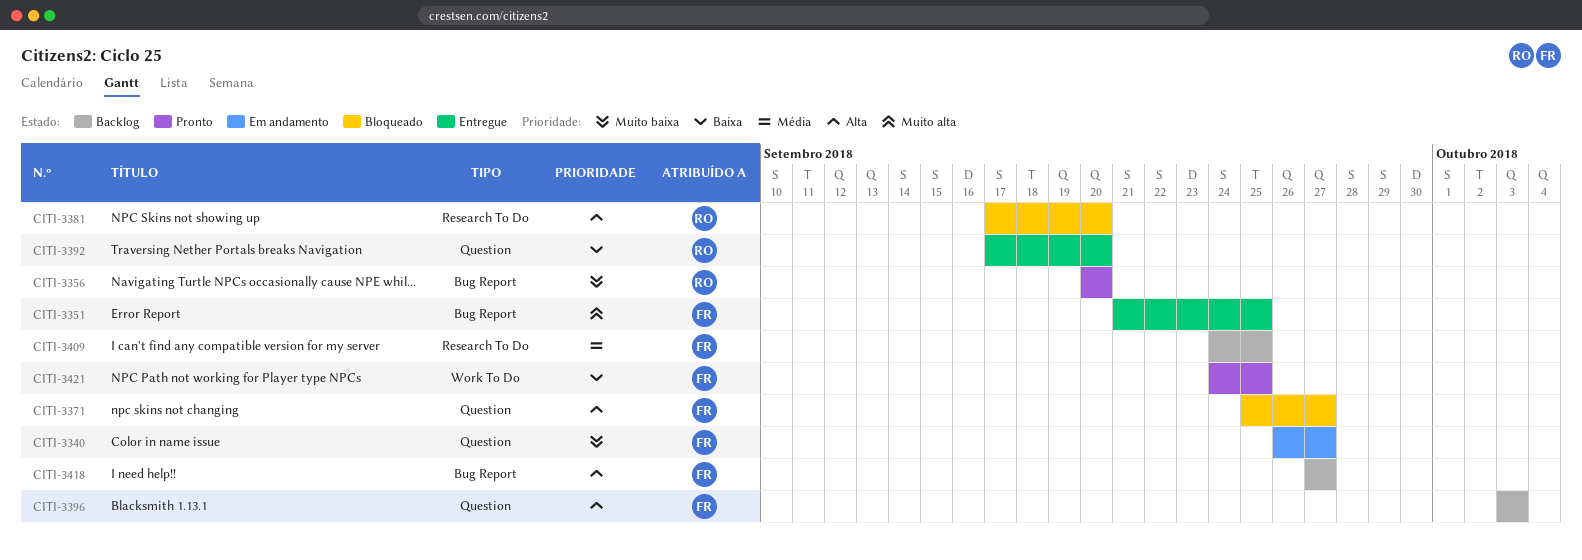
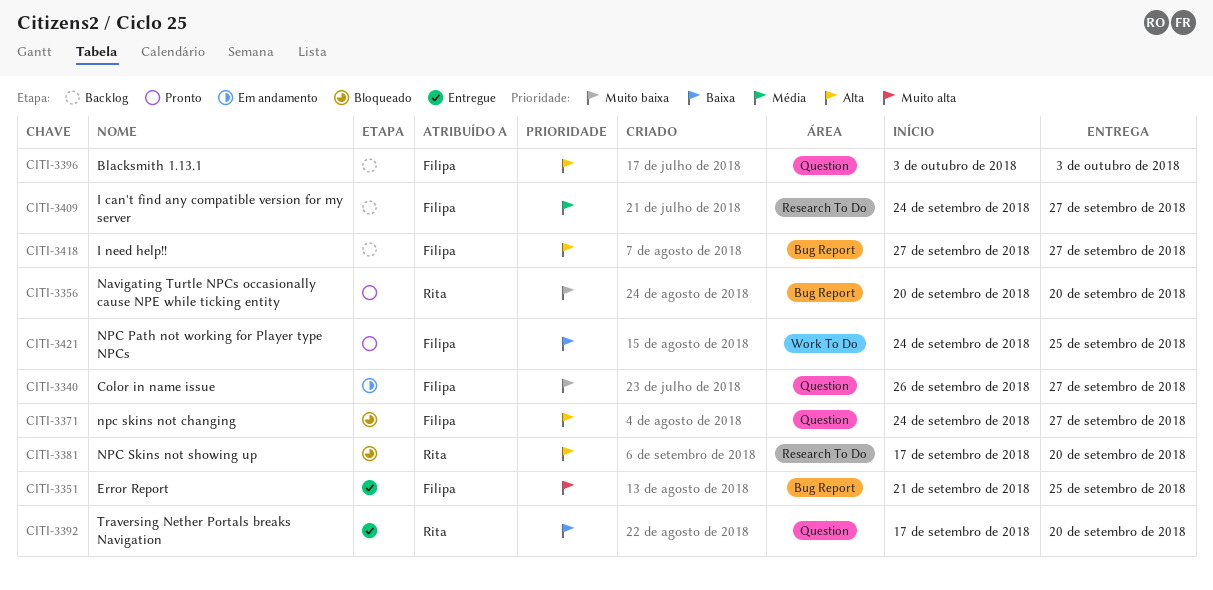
CITI-3371, start: Sep 25 -> Sep 24
CITI-3409, due: Sep 25 -> Sep 27

